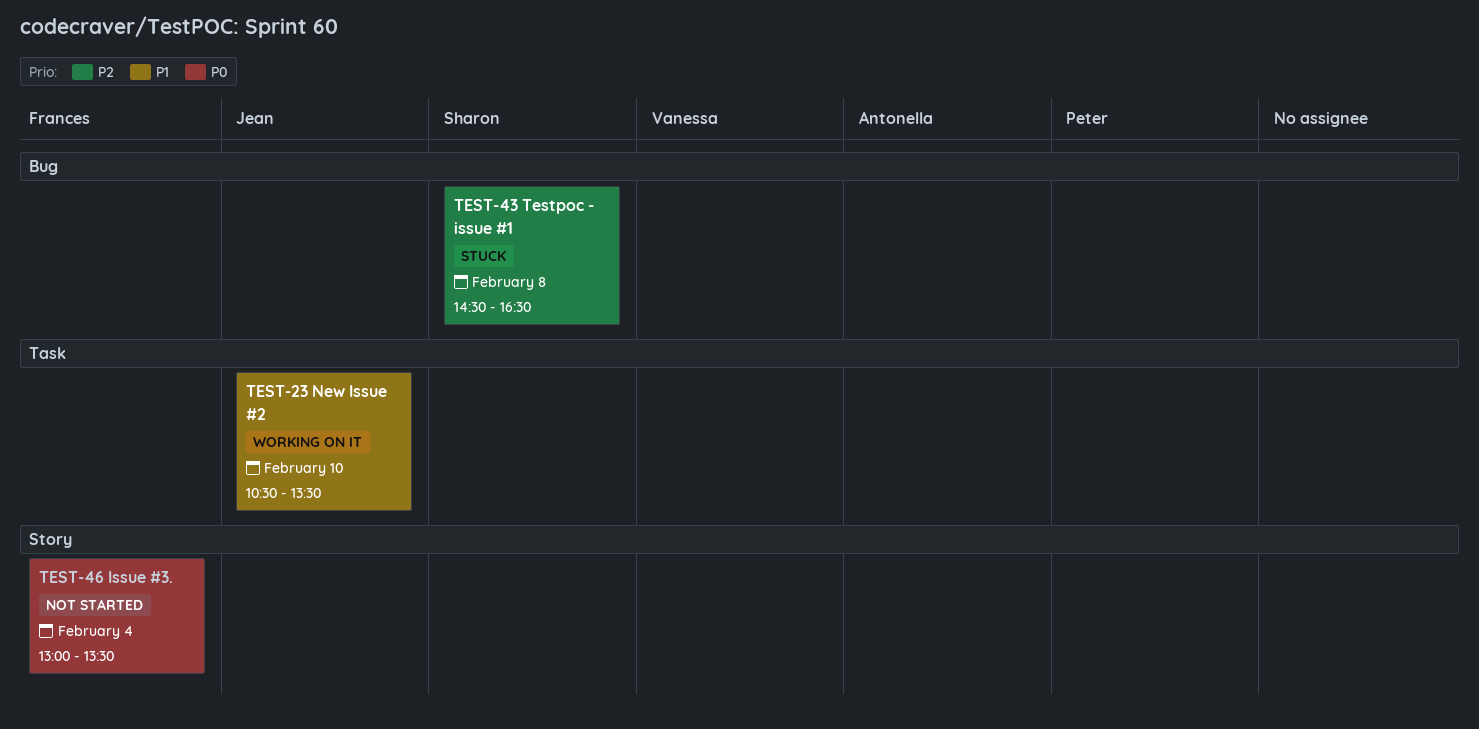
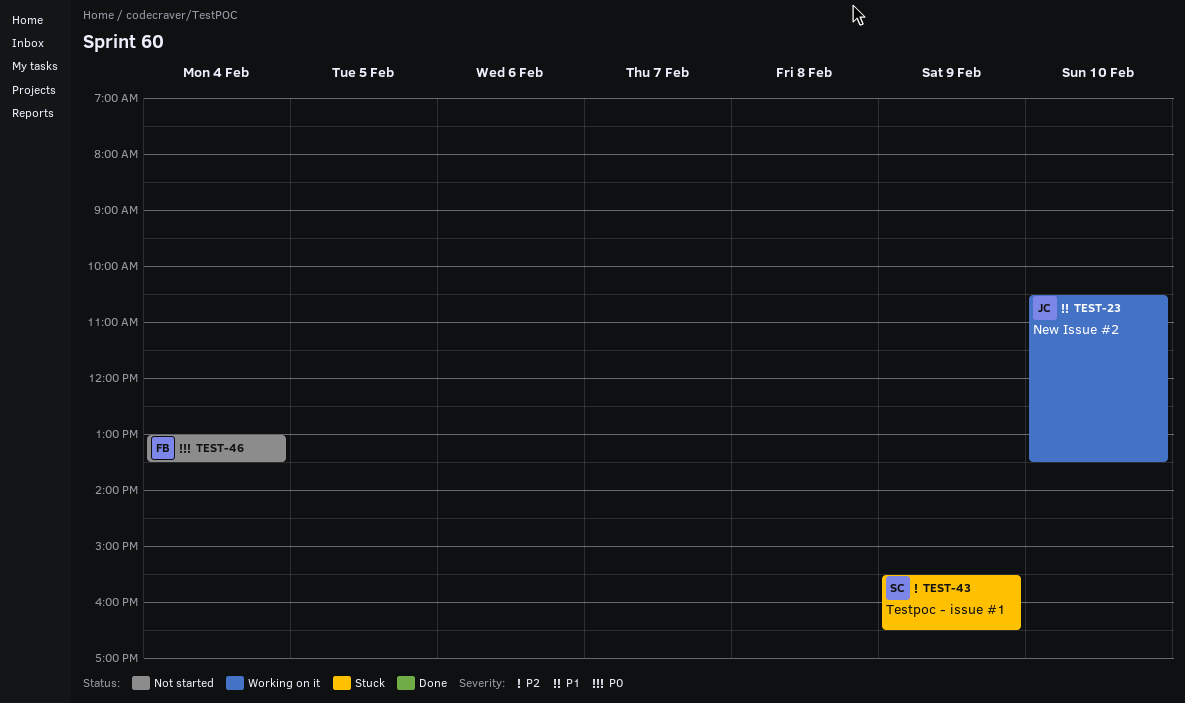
TEST-43, day: Feb 8 -> Feb 9
TEST-43, begins: 14:30 -> 15:30

